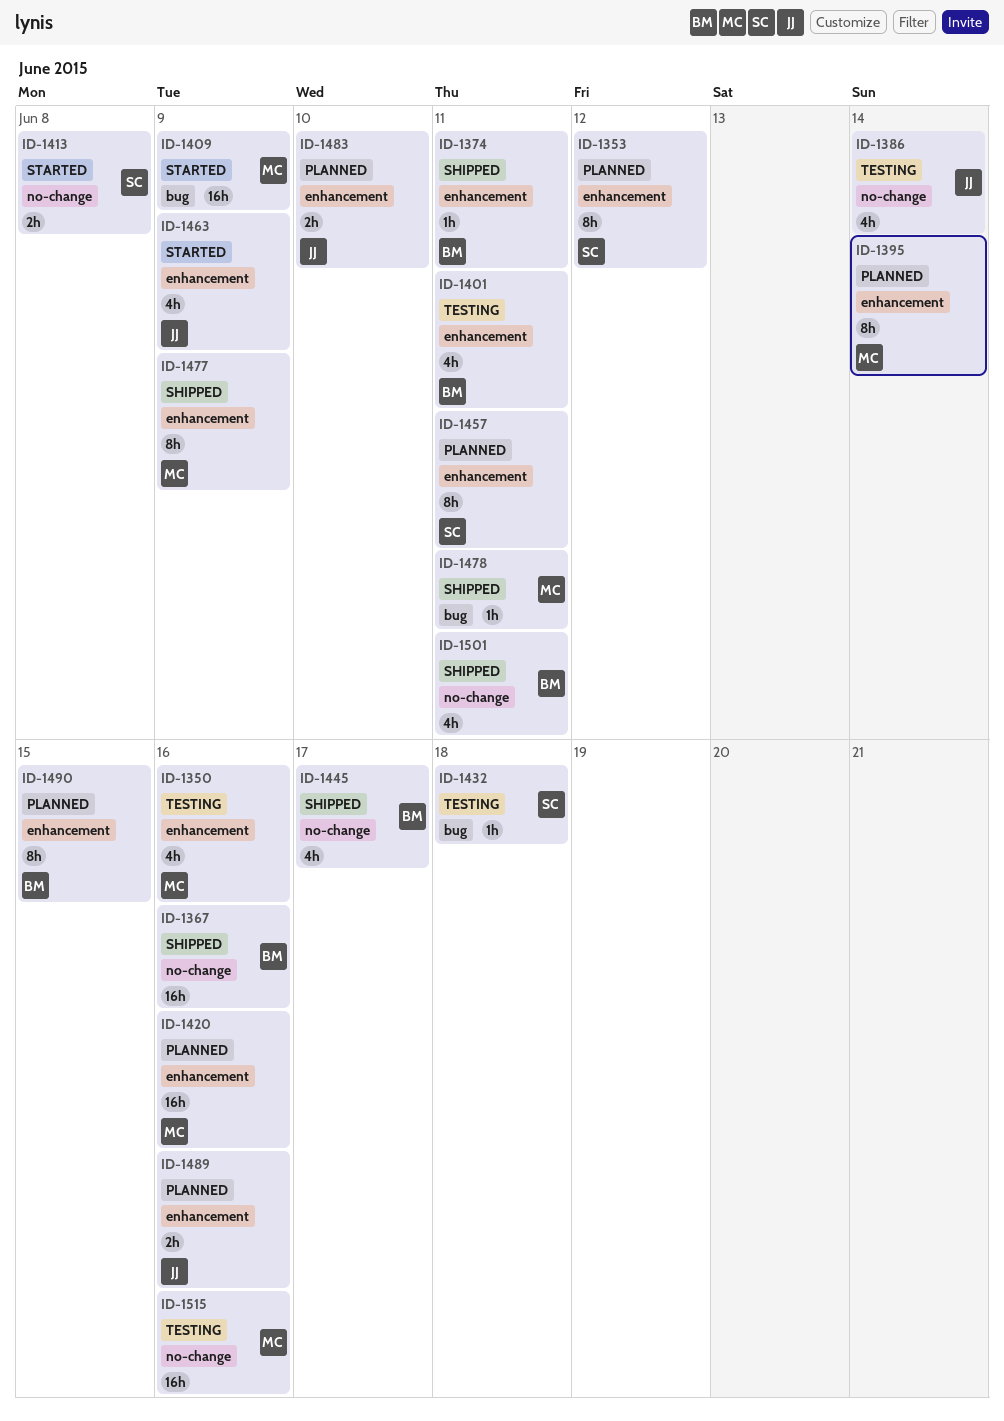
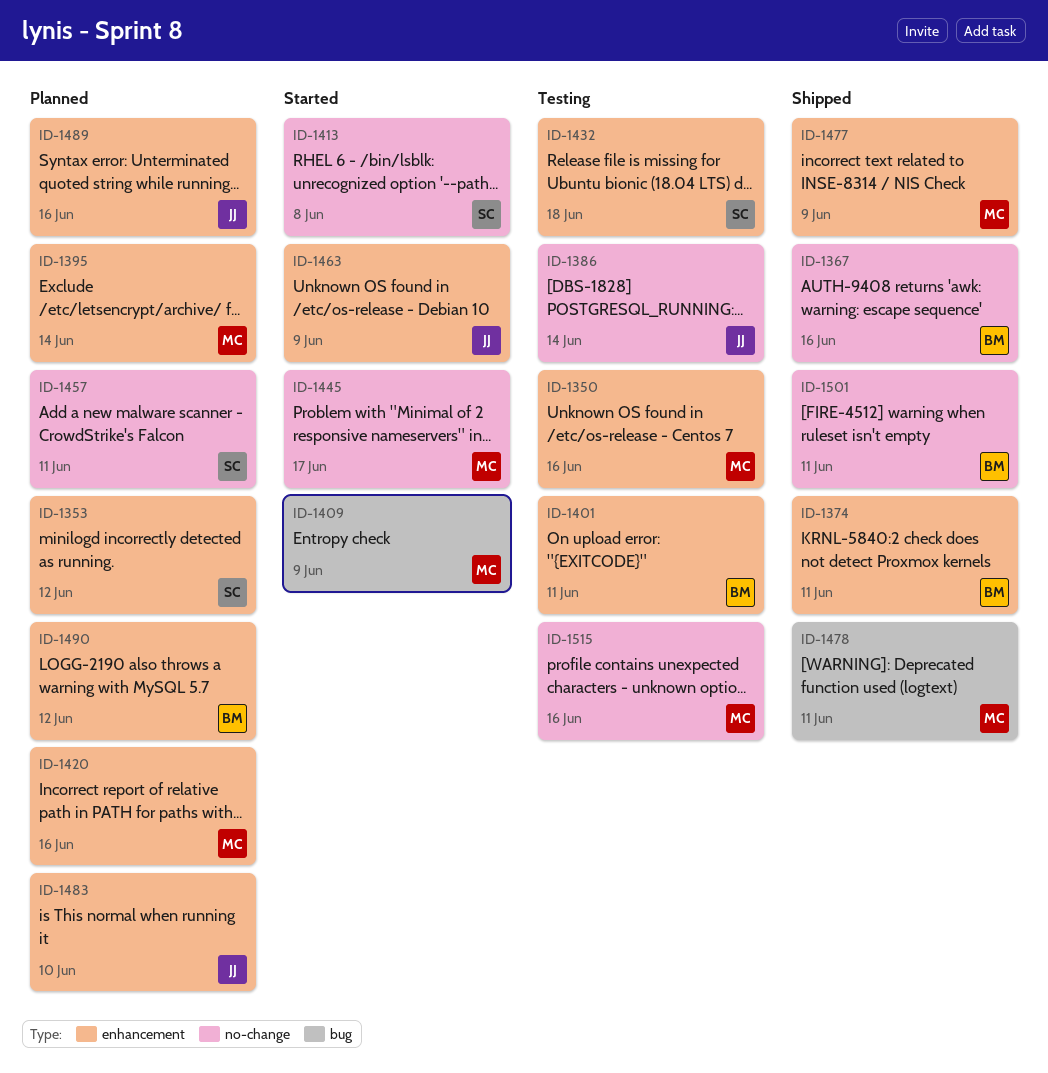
ID-1432, label: bug -> enhancement
ID-1445, status: Shipped -> Started
ID-1445, owner: BM -> MC
ID-1457, label: enhancement -> no-change
ID-1490, due: Jun 15 -> Jun 12

